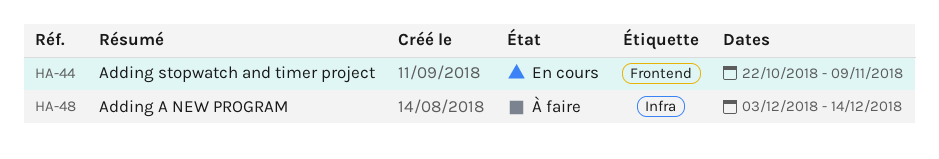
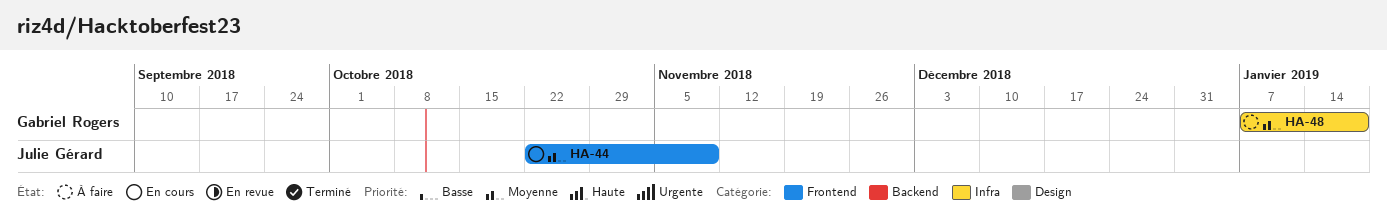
HA-48, start: Dec 3 -> Jan 7
HA-48, due: Dec 14 -> Jan 18

